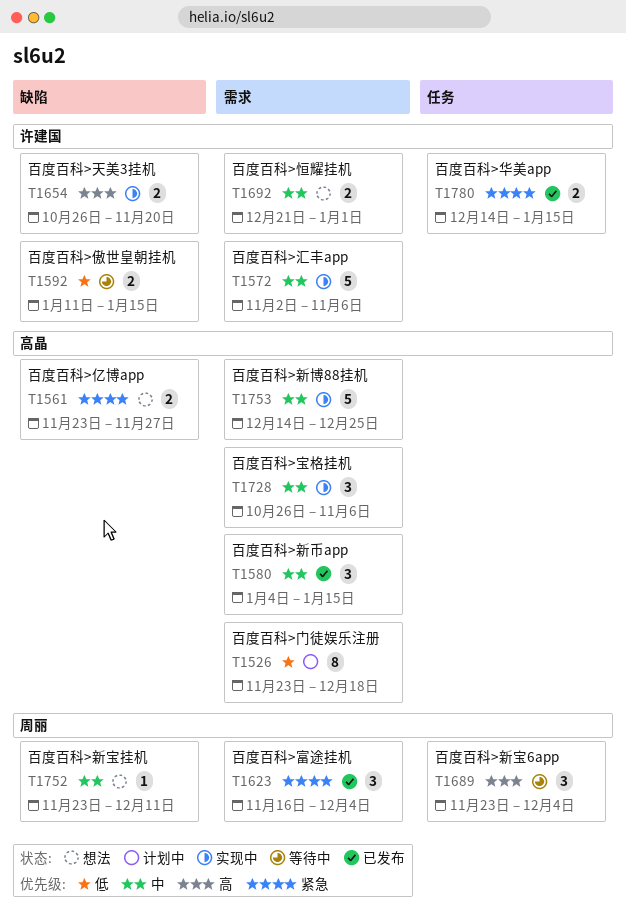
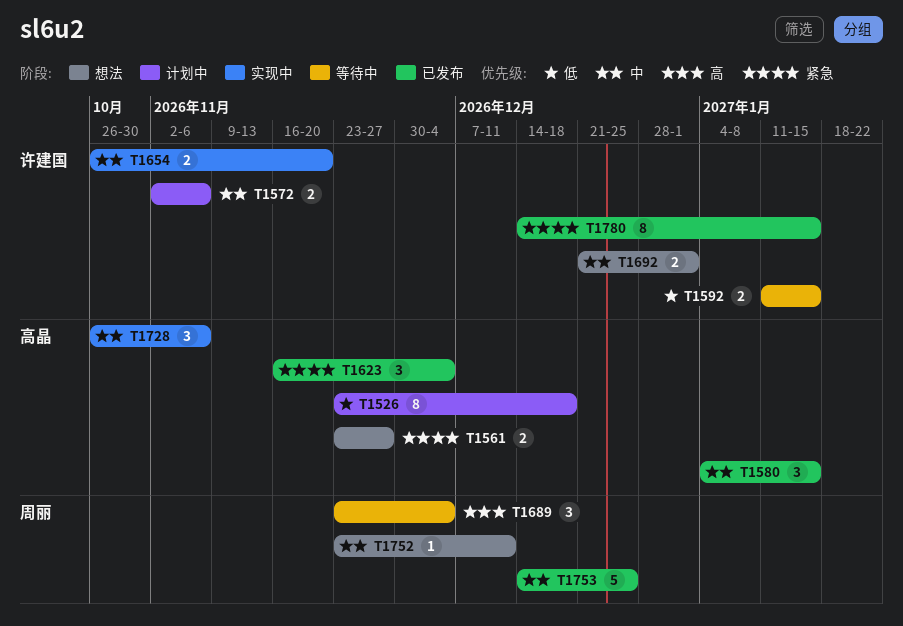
T1572, status: 实现中 -> 计划中
T1572, estimate: 5 -> 2
T1623, owner: 周丽 -> 高晶
T1654, priority: 高 -> 中
T1753, status: 实现中 -> 已发布
T1753, owner: 高晶 -> 周丽
T1780, estimate: 2 -> 8

